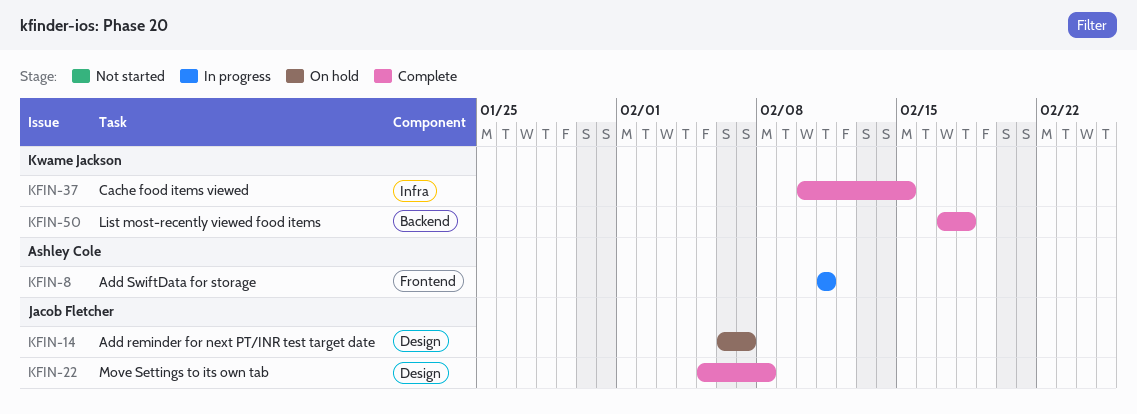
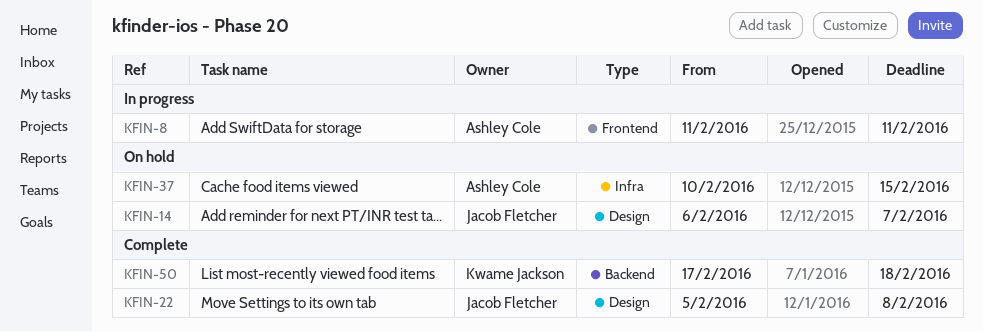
KFIN-37, status: Complete -> On hold
KFIN-37, owner: Kwame Jackson -> Ashley Cole

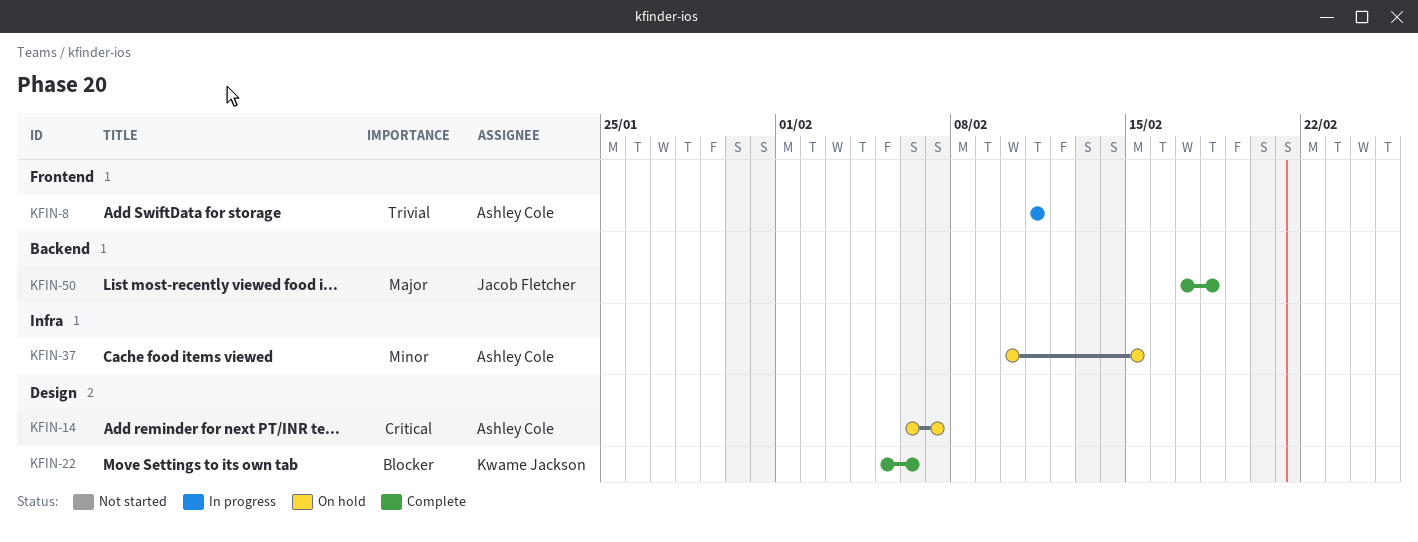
KFIN-14, owner: Jacob Fletcher -> Ashley Cole
KFIN-22, owner: Jacob Fletcher -> Kwame Jackson
KFIN-22, due: Feb 8 -> Feb 6
KFIN-50, owner: Kwame Jackson -> Jacob Fletcher

